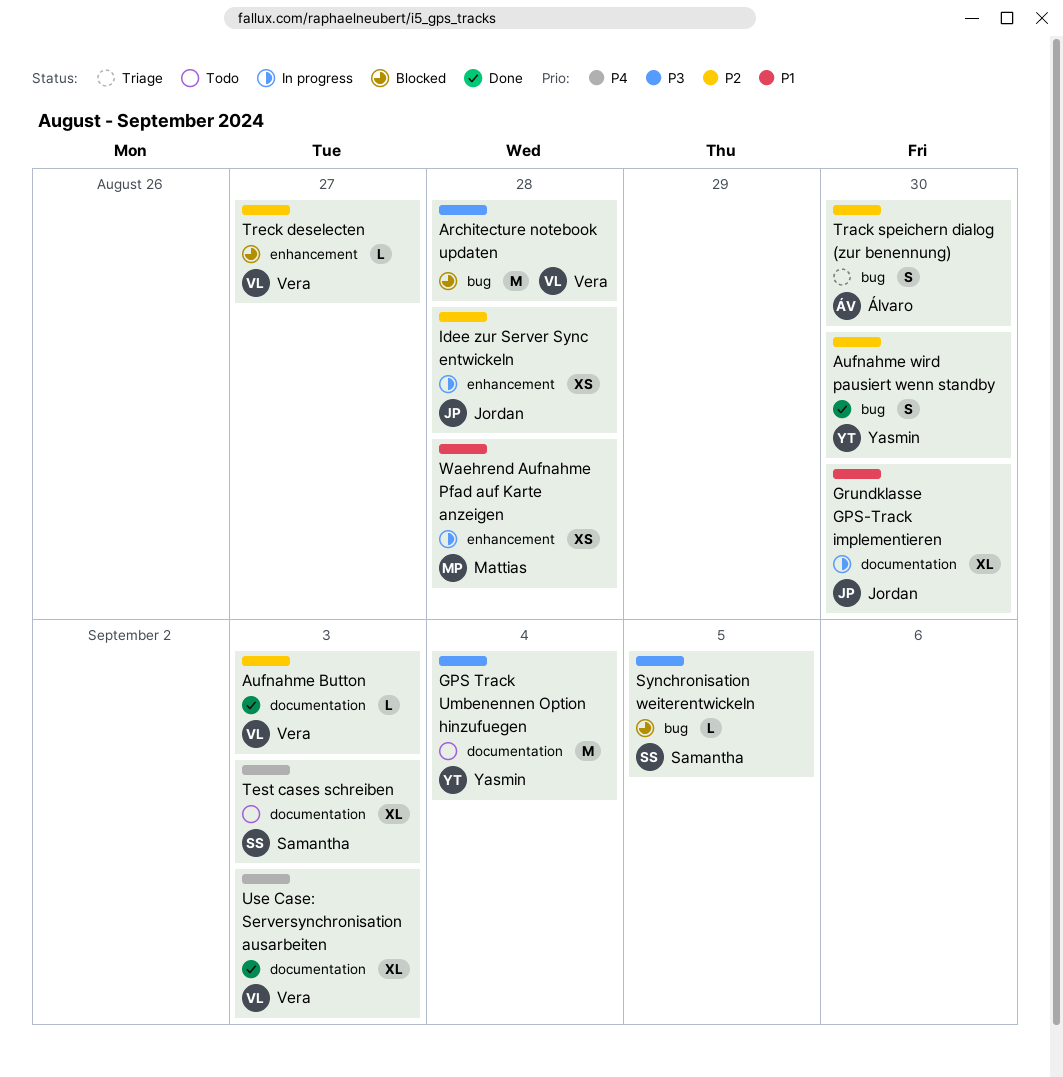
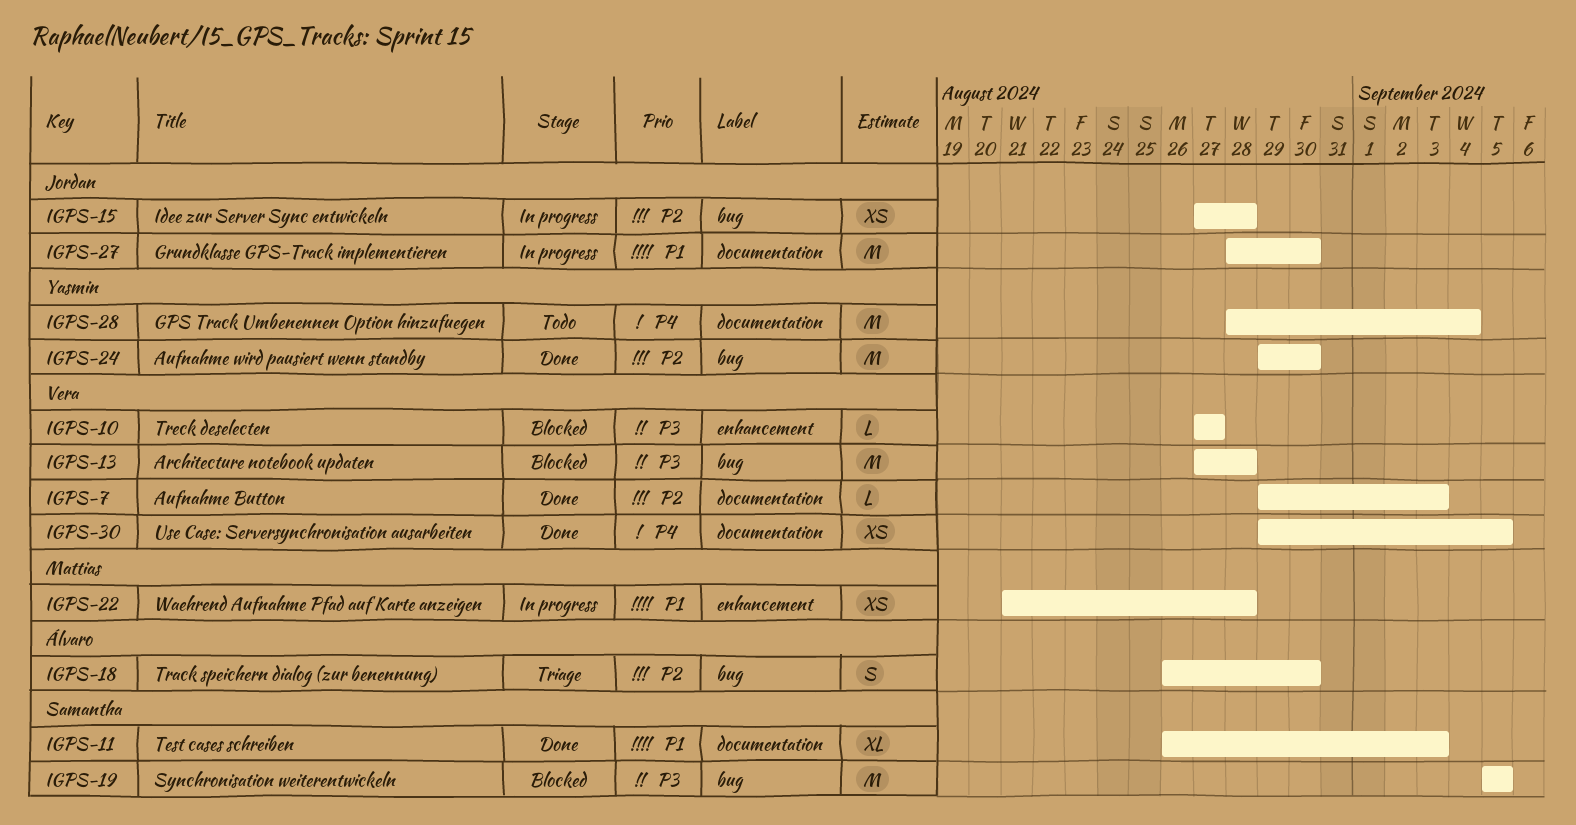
Aufnahme wird pausiert wenn standby, estimate: S -> M
GPS Track Umbenennen Option hinzufuegen, priority: P3 -> P4
Grundklasse GPS-Track implementieren, estimate: XL -> M
Idee zur Server Sync entwickeln, label: enhancement -> bug
Synchronisation weiterentwickeln, estimate: L -> M
Test cases schreiben, status: Todo -> Done
Test cases schreiben, priority: P4 -> P1
Treck deselecten, priority: P2 -> P3
Use Case: Serversynchronisation ausarbeiten, estimate: XL -> XS
Use Case: Serversynchronisation ausarbeiten, due: Sep 3 -> Sep 5

